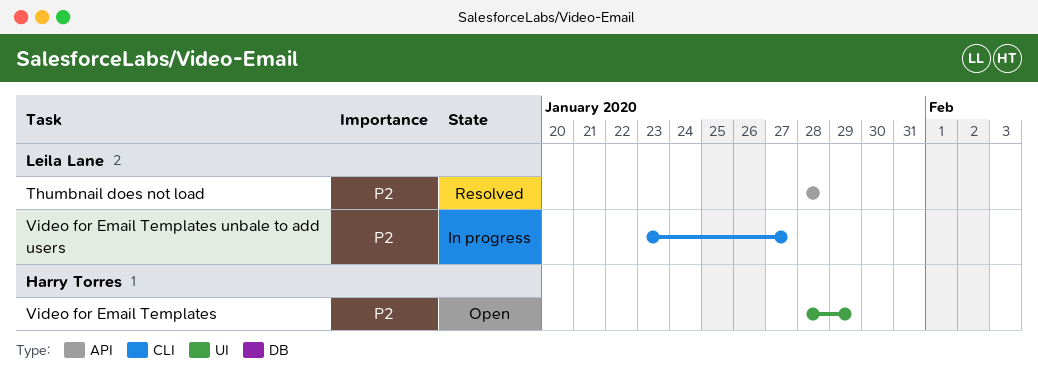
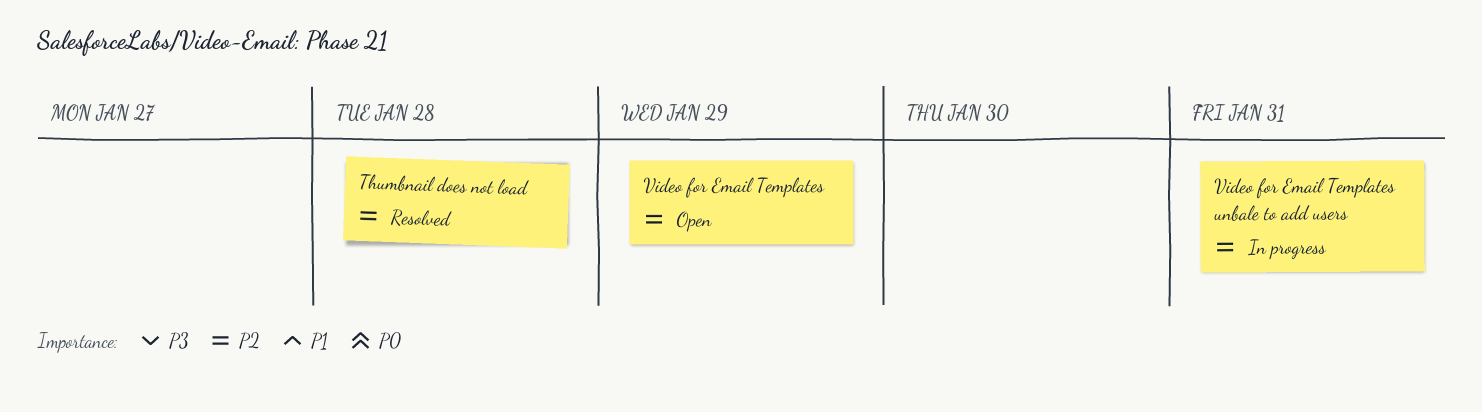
Video for Email Templates unbale to add users, due: Jan 27 -> Jan 31

